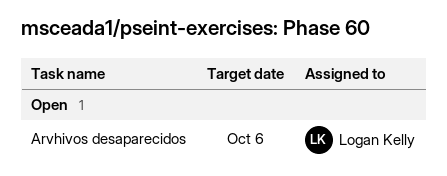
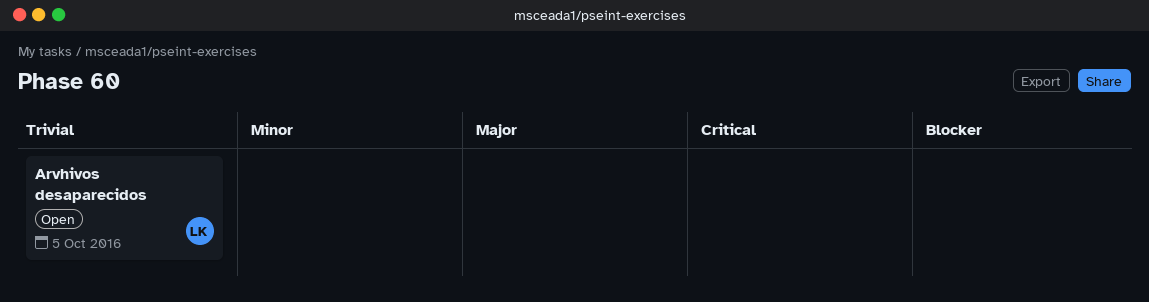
Arvhivos desaparecidos, due: Oct 6 -> Oct 5

